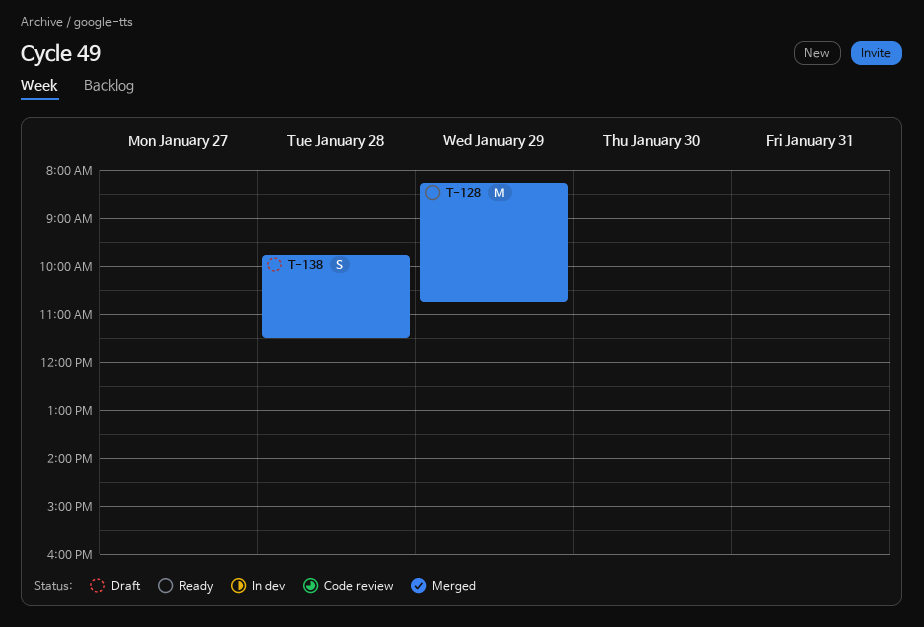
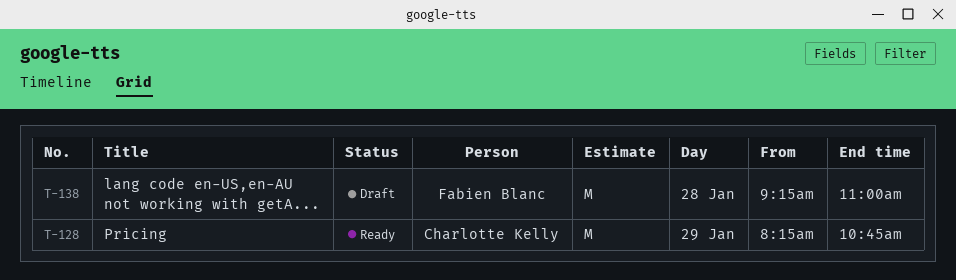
T-138, estimate: S -> M
T-138, begins: 09:45 -> 09:15
T-138, ends: 11:30 -> 11:00

